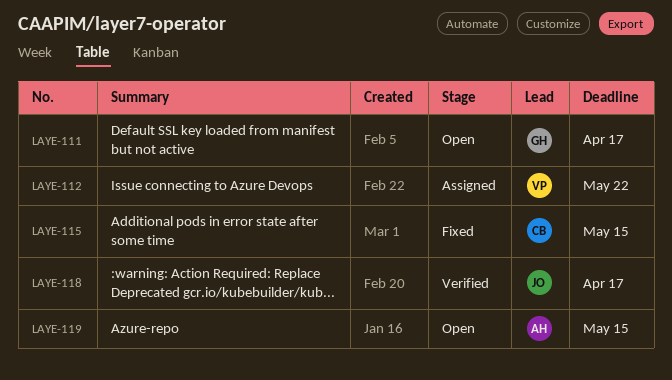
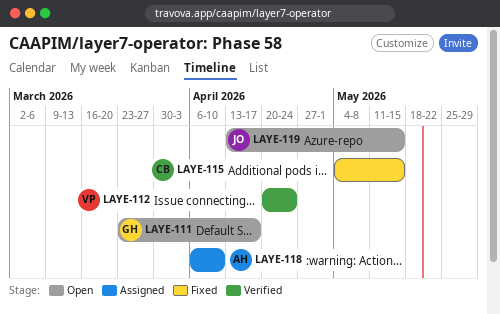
LAYE-112, status: Assigned -> Verified
LAYE-112, due: May 22 -> Apr 24
LAYE-118, status: Verified -> Assigned
LAYE-118, owner: JO -> AH
LAYE-118, due: Apr 17 -> Apr 10
LAYE-119, owner: AH -> JO

